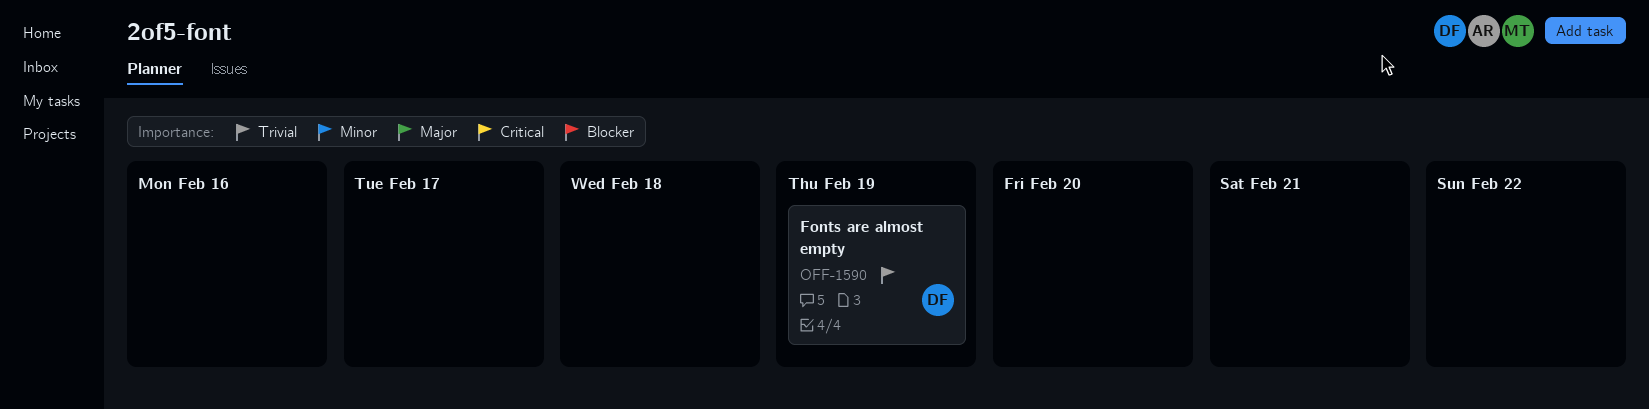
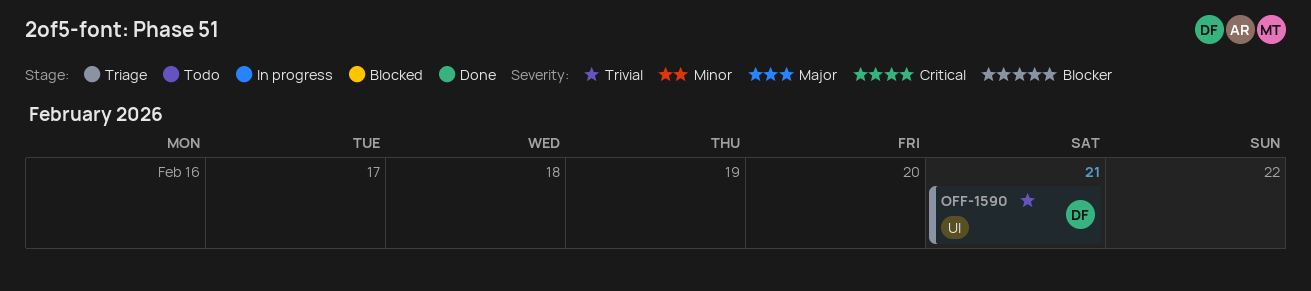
OFF-1590, due: Feb 19 -> Feb 21

